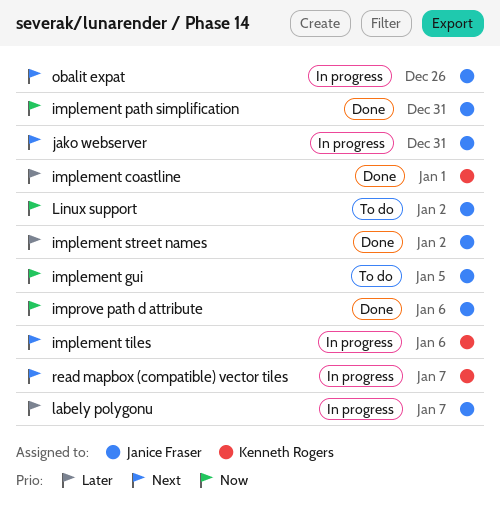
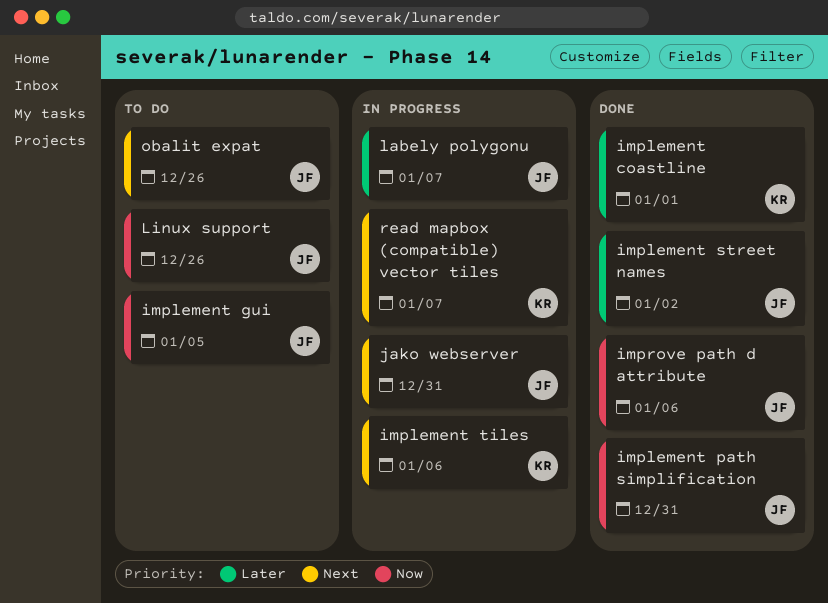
Linux support, due: Jan 2 -> Dec 26
obalit expat, status: In progress -> To do

